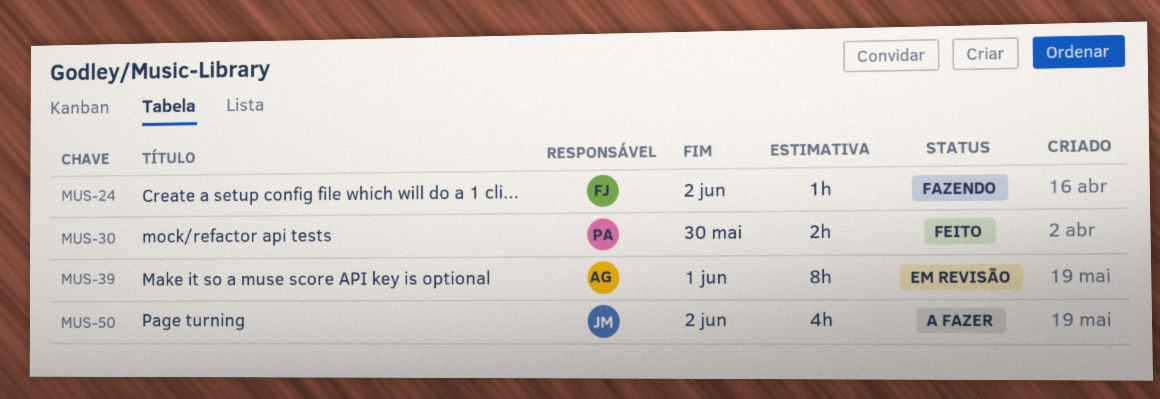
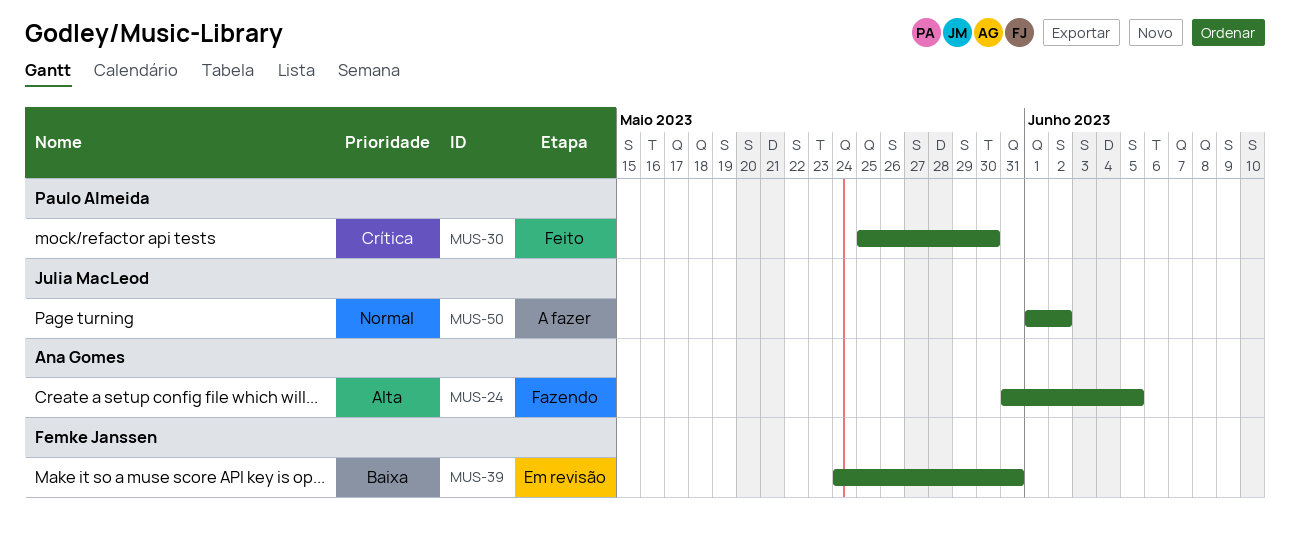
MUS-24, owner: Femke Janssen -> Ana Gomes
MUS-24, due: Jun 2 -> Jun 5
MUS-39, owner: Ana Gomes -> Femke Janssen
MUS-39, due: Jun 1 -> May 31

